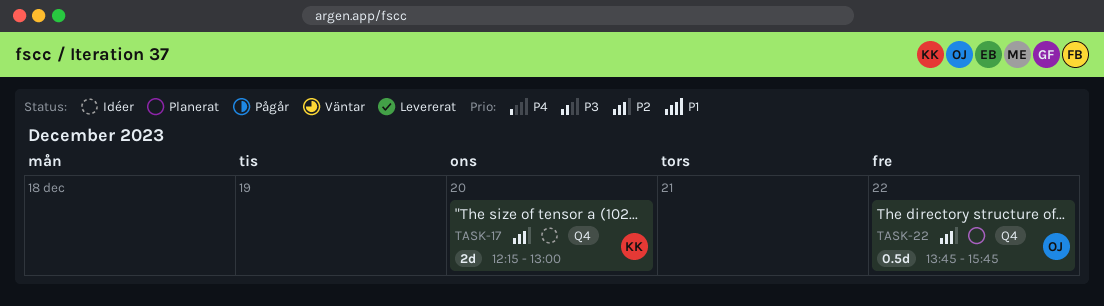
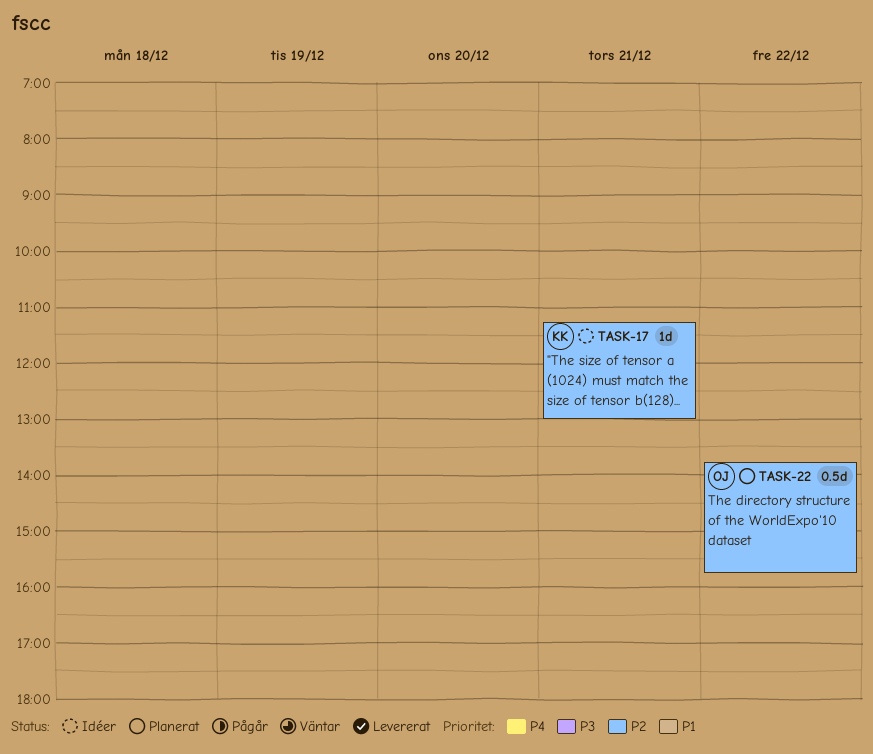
TASK-17, estimate: 2d -> 1d
TASK-17, day: Dec 20 -> Dec 21
TASK-17, begins: 12:15 -> 11:15

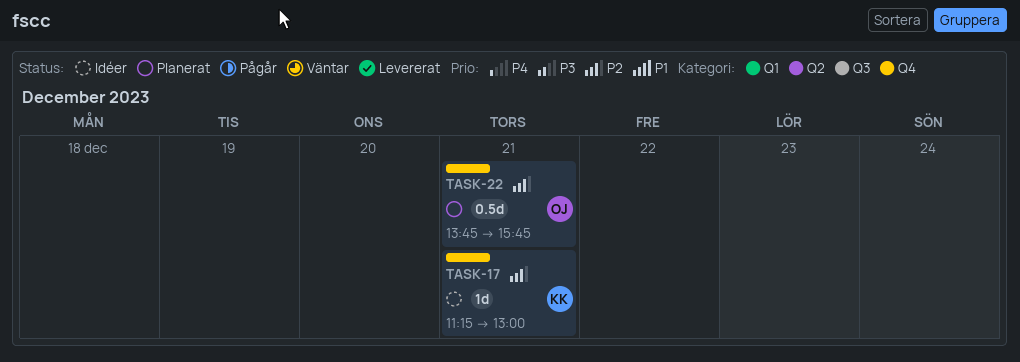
TASK-22, day: Dec 22 -> Dec 21

